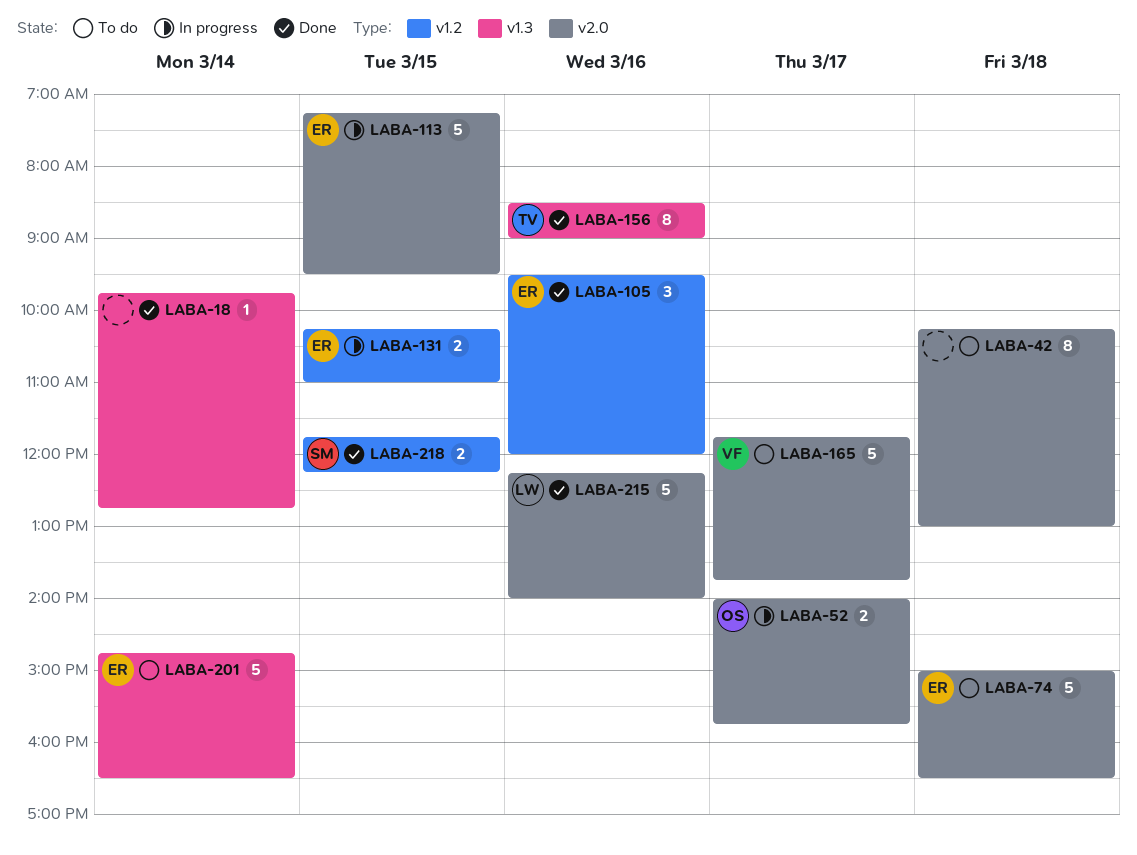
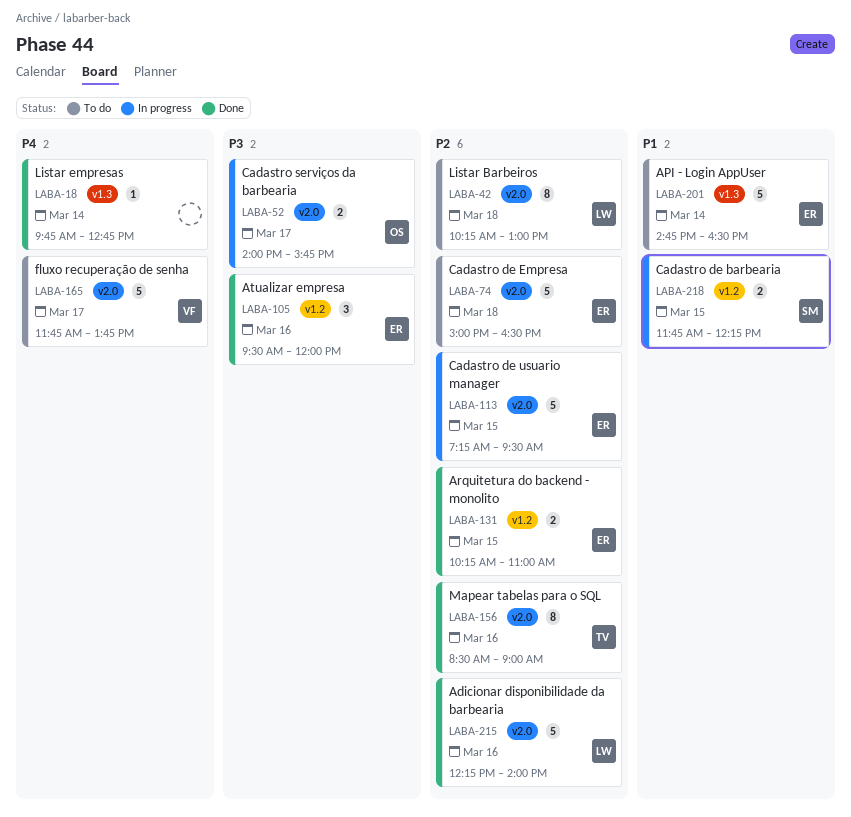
LABA-42, owner: none -> LW
LABA-131, status: In progress -> Done
LABA-156, label: v1.3 -> v2.0
LABA-218, status: Done -> In progress

